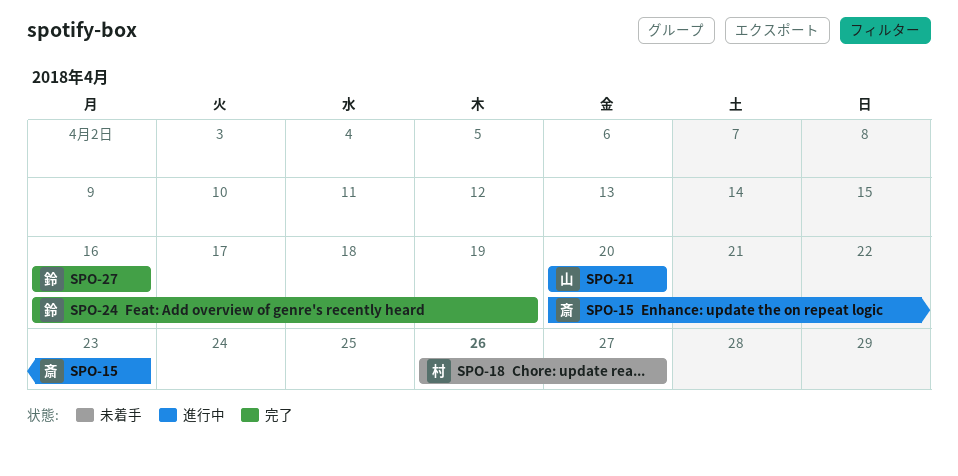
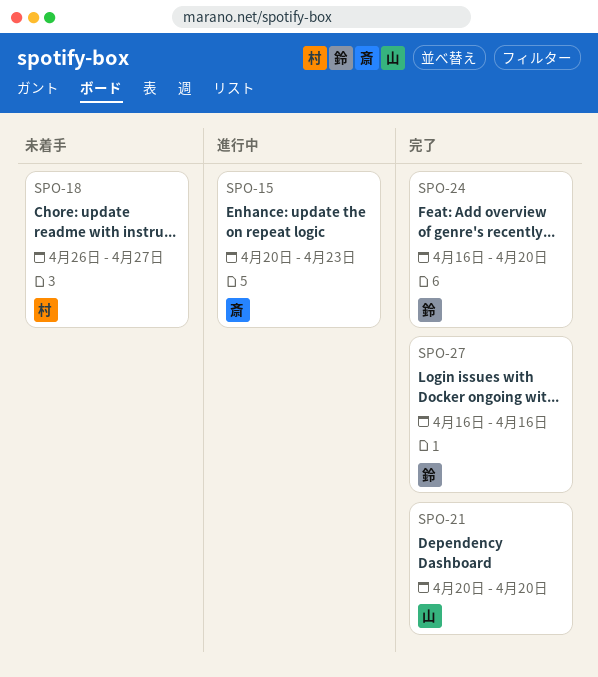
SPO-21, status: 進行中 -> 完了
SPO-24, due: Apr 19 -> Apr 20

